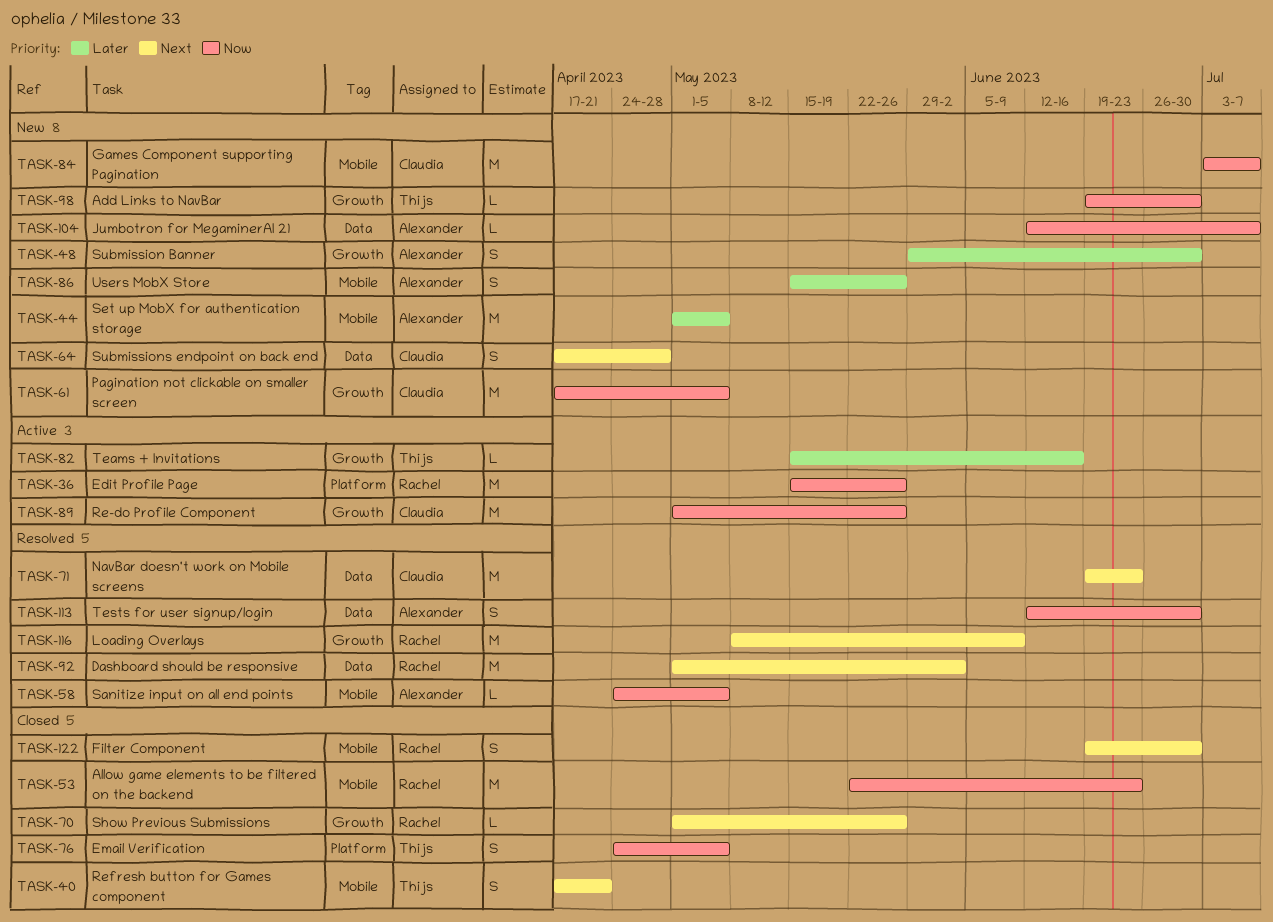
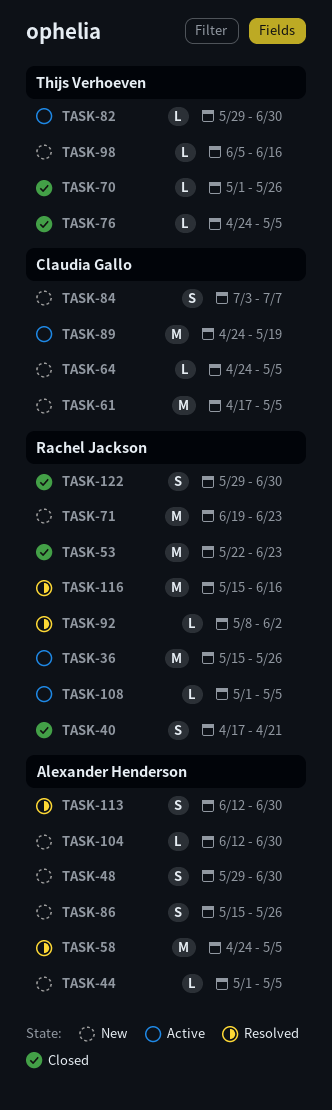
TASK-40, owner: Thijs Verhoeven -> Rachel Jackson
TASK-44, estimate: M -> L
TASK-58, estimate: L -> M
TASK-64, estimate: S -> L
TASK-64, start: Apr 17 -> Apr 24
TASK-64, due: Apr 28 -> May 5
TASK-70, owner: Rachel Jackson -> Thijs Verhoeven
TASK-71, status: Resolved -> New
TASK-71, owner: Claudia Gallo -> Rachel Jackson
TASK-76, estimate: S -> L
TASK-82, start: May 15 -> May 29
TASK-82, due: Jun 16 -> Jun 30
TASK-84, estimate: M -> S
TASK-89, start: May 1 -> Apr 24
TASK-89, due: May 26 -> May 19
TASK-92, estimate: M -> L
TASK-92, start: May 1 -> May 8
TASK-98, start: Jun 19 -> Jun 5
TASK-98, due: Jun 30 -> Jun 16
TASK-104, due: Jul 7 -> Jun 30
TASK-108: none -> present
TASK-116, start: May 8 -> May 15
TASK-116, due: Jun 9 -> Jun 16
TASK-122, start: Jun 19 -> May 29

